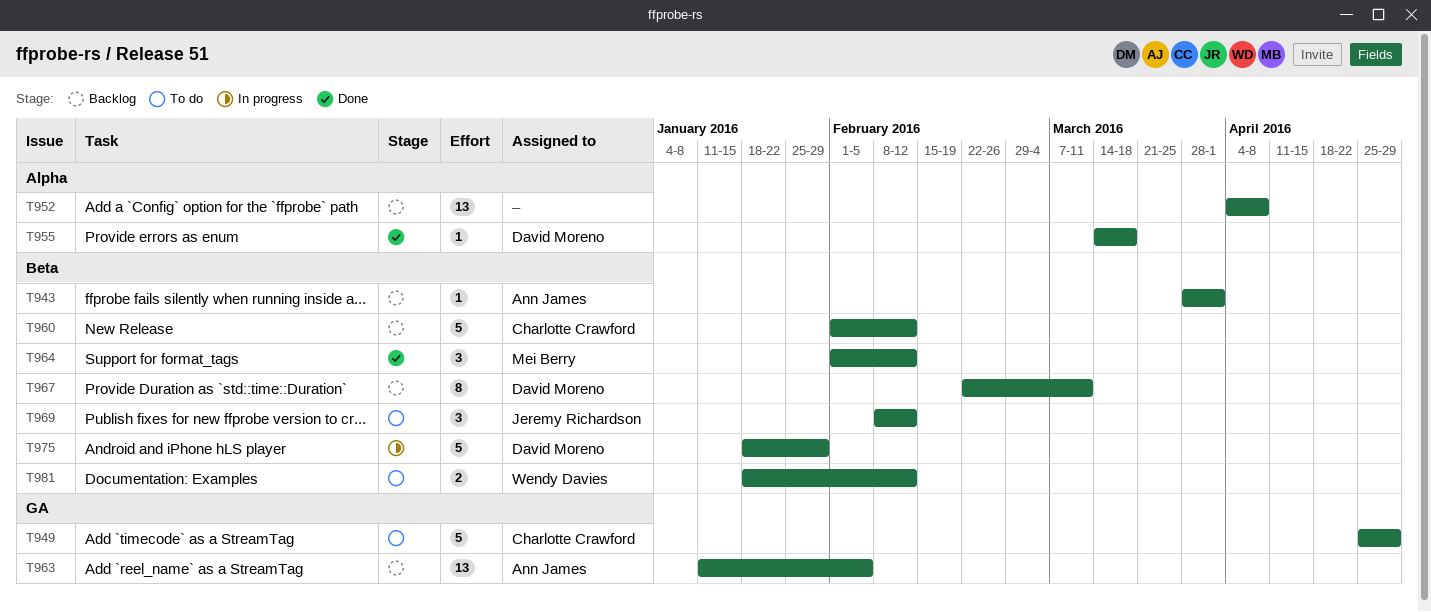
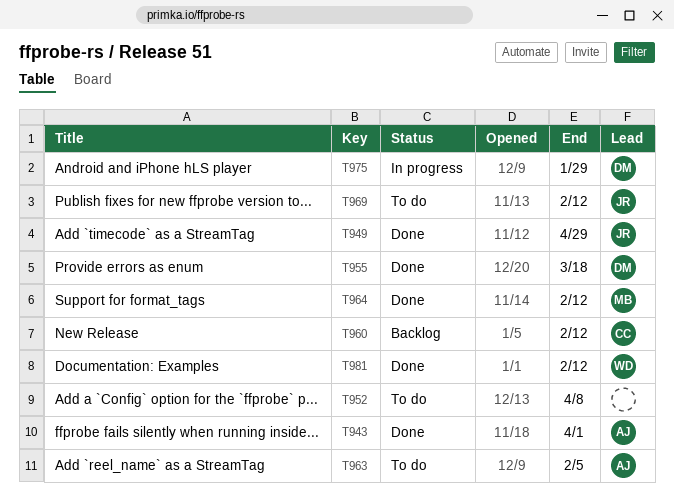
T943, status: Backlog -> Done
T949, status: To do -> Done
T949, owner: Charlotte Crawford -> Jeremy Richardson
T952, status: Backlog -> To do
T963, status: Backlog -> To do
T967: present -> none
T981, status: To do -> Done

